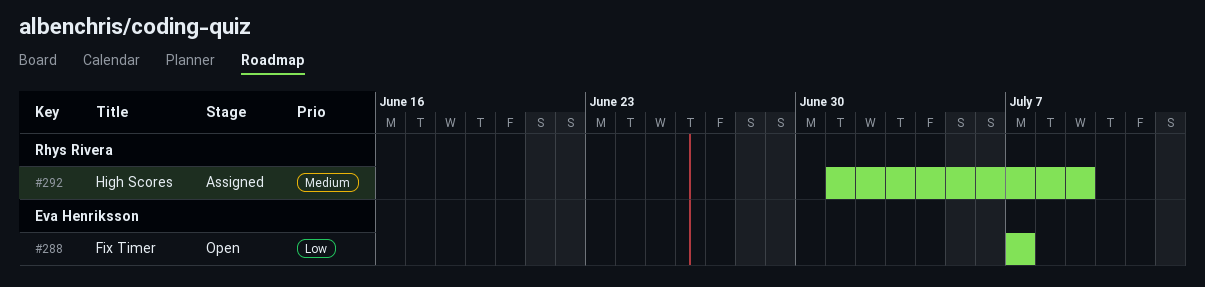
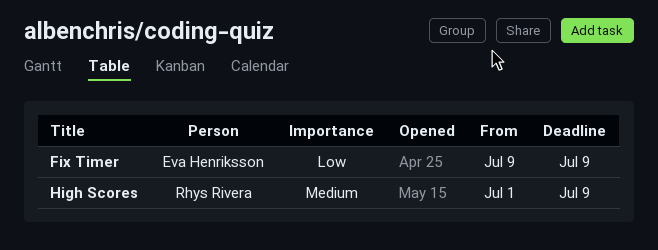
Fix Timer, start: Jul 7 -> Jul 9
Fix Timer, due: Jul 7 -> Jul 9

